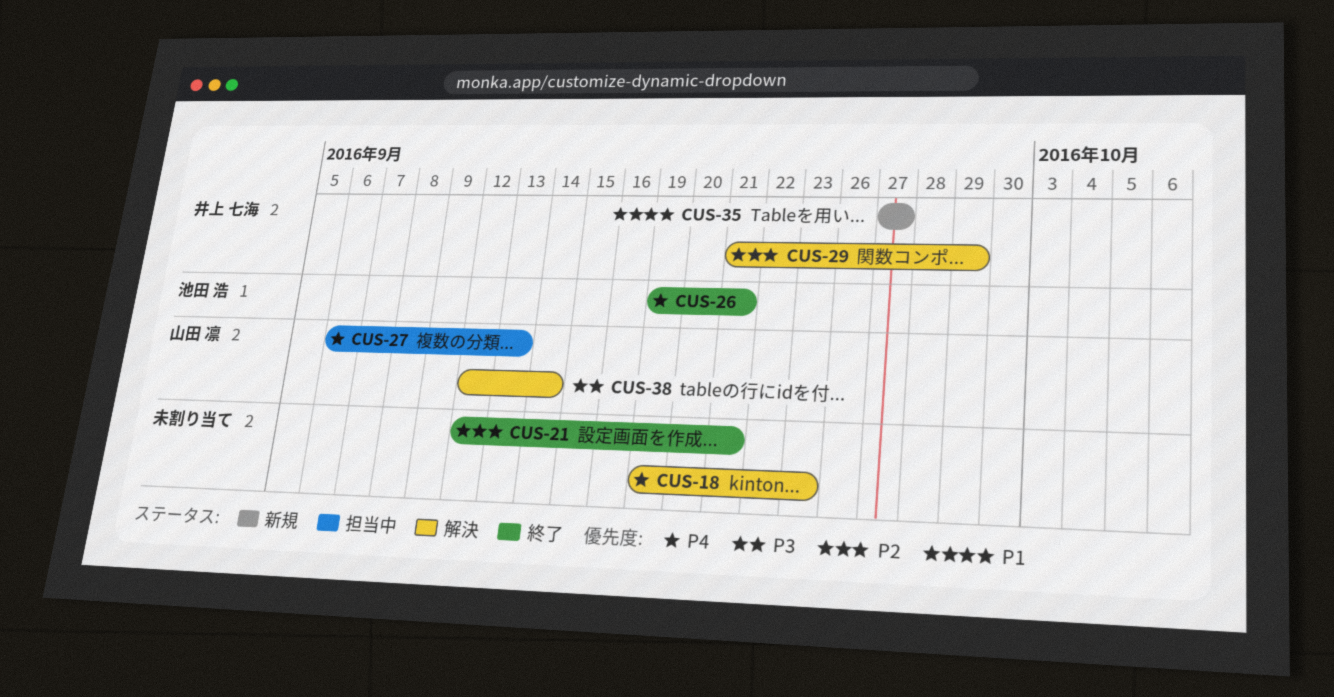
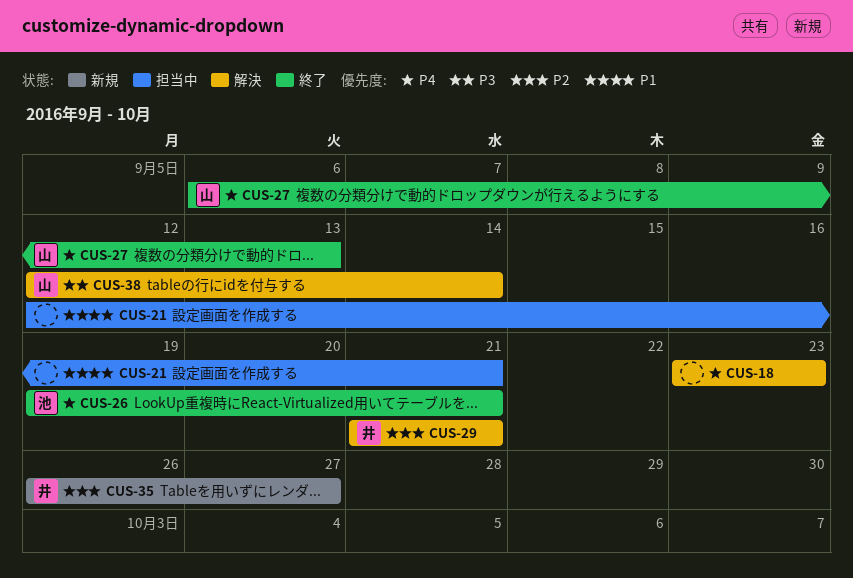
CUS-18, start: Sep 19 -> Sep 23
CUS-21, status: 終了 -> 担当中
CUS-21, priority: P2 -> P1
CUS-27, status: 担当中 -> 終了
CUS-29, due: Sep 29 -> Sep 21
CUS-35, priority: P1 -> P2
CUS-35, start: Sep 27 -> Sep 26

